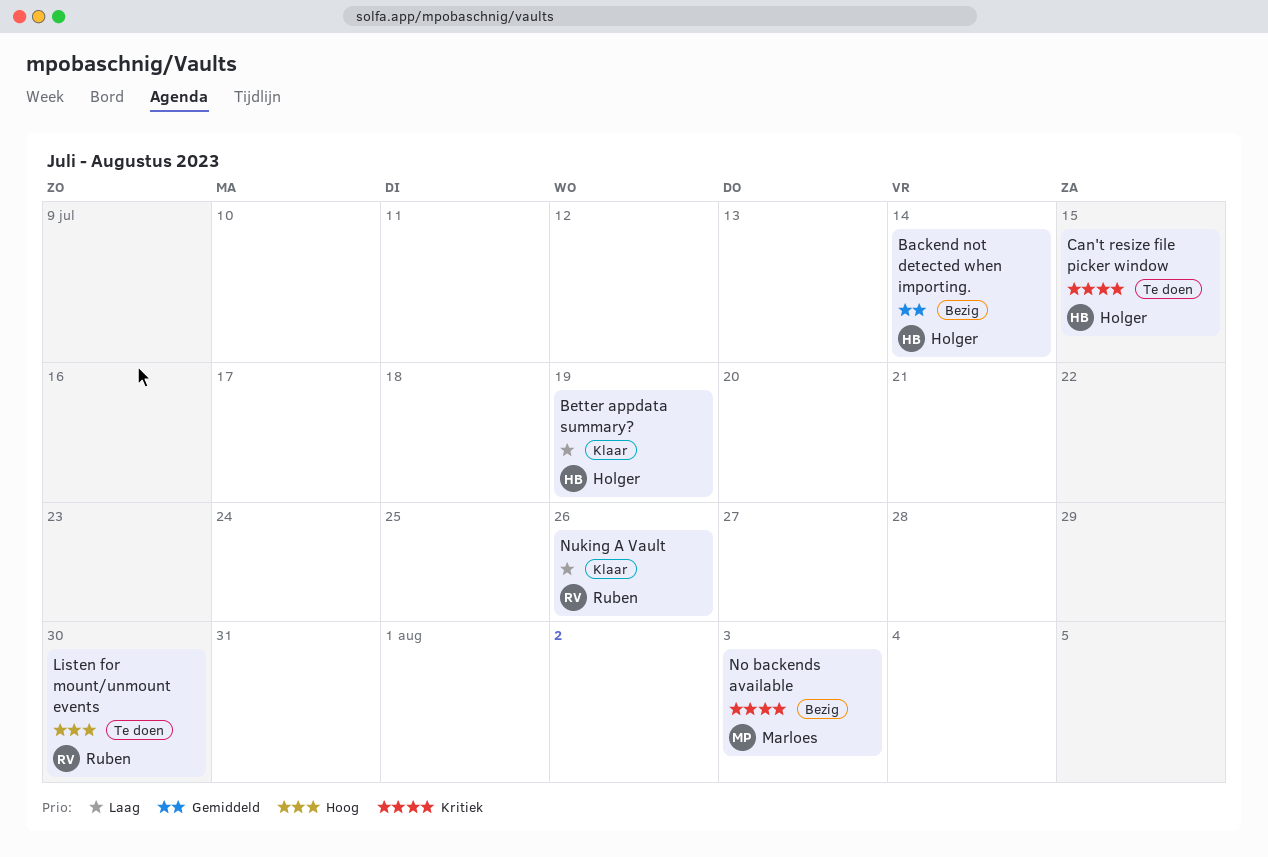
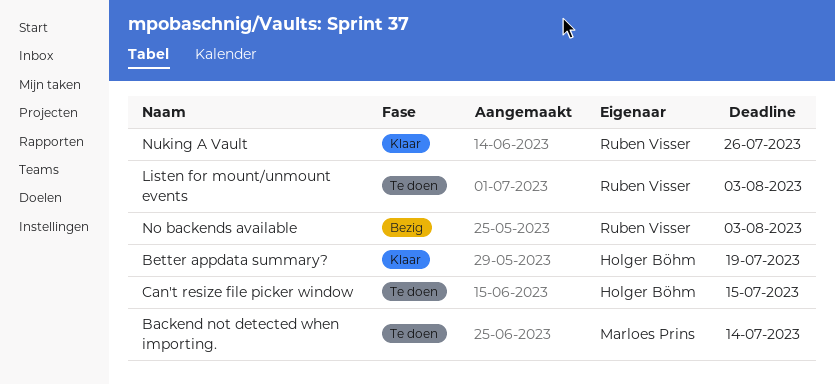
Backend not detected when importing., status: Bezig -> Te doen
Backend not detected when importing., owner: Holger Böhm -> Marloes Prins
Listen for mount/unmount events, due: Jul 30 -> Aug 3
No backends available, owner: Marloes Prins -> Ruben Visser

